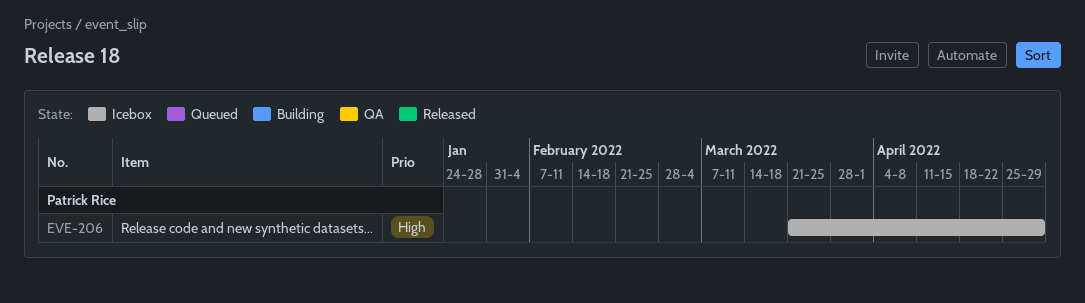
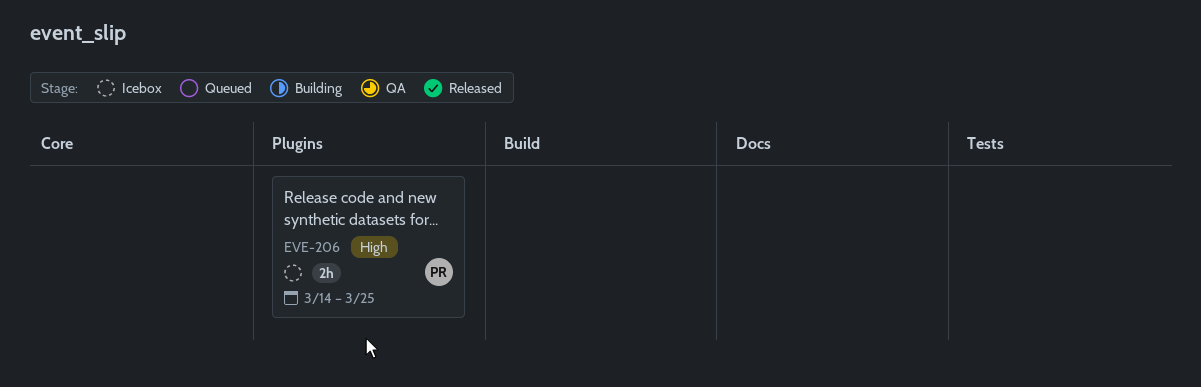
EVE-206, start: Mar 21 -> Mar 14
EVE-206, due: Apr 29 -> Mar 25

